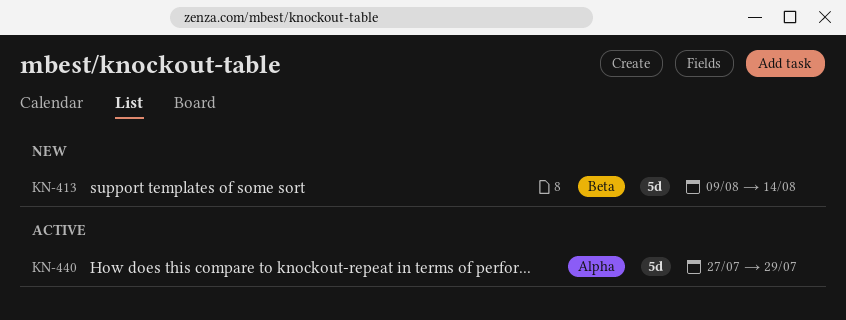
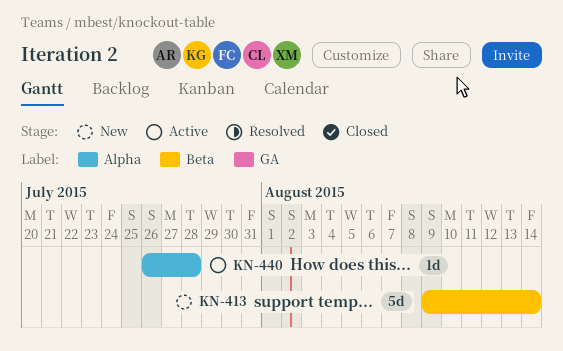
KN-440, estimate: 5d -> 1d
KN-440, start: Jul 27 -> Jul 26
KN-440, due: Jul 29 -> Jul 28

